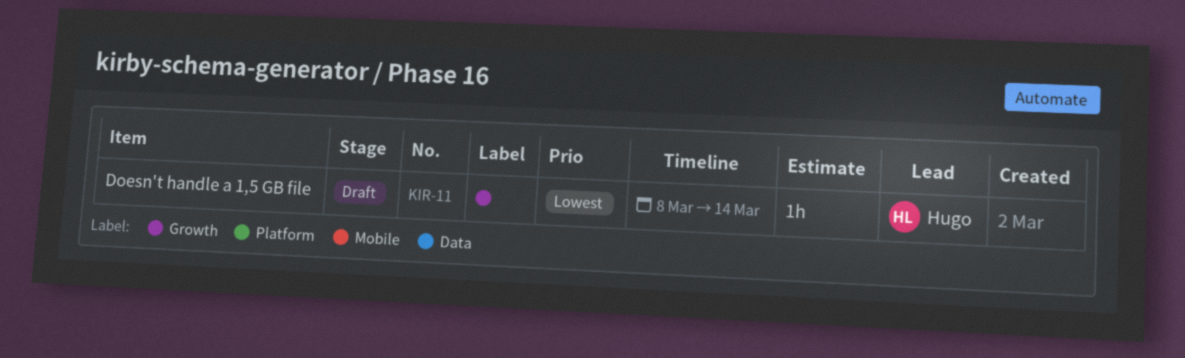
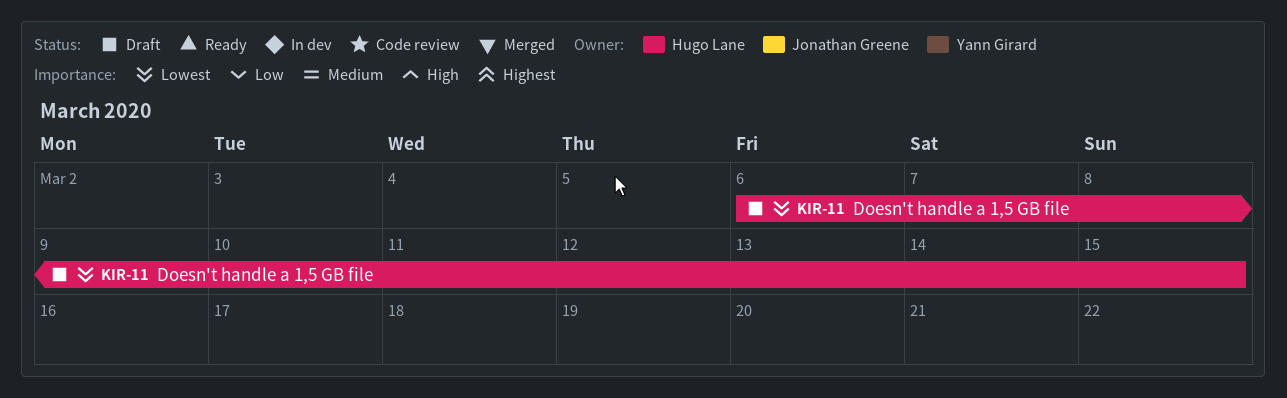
KIR-11, start: Mar 8 -> Mar 6
KIR-11, due: Mar 14 -> Mar 15

